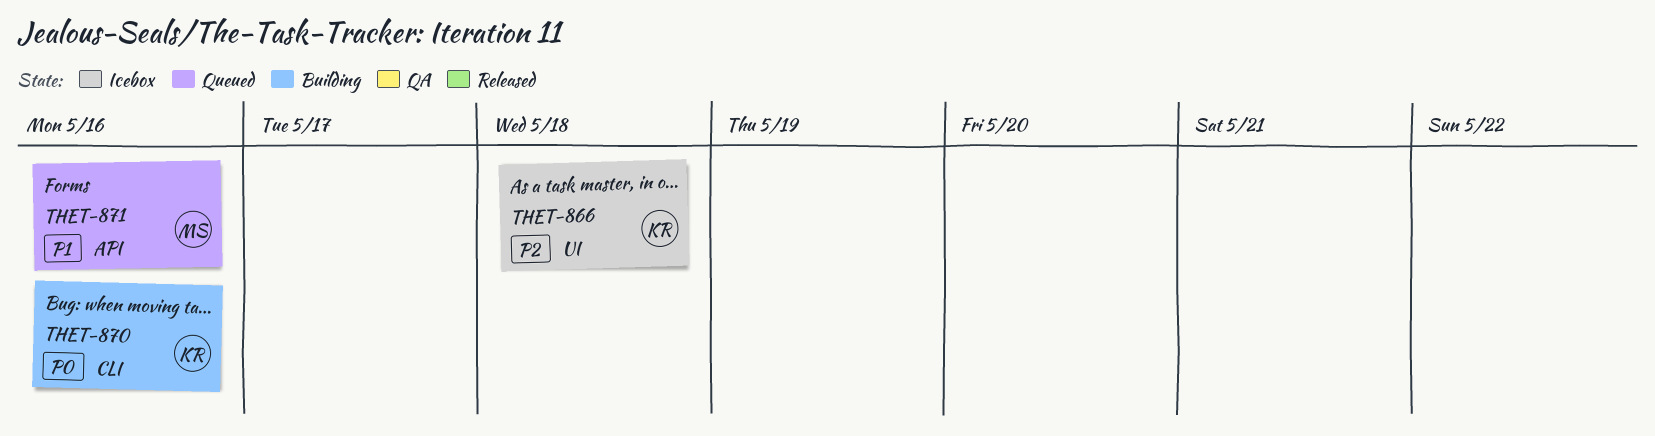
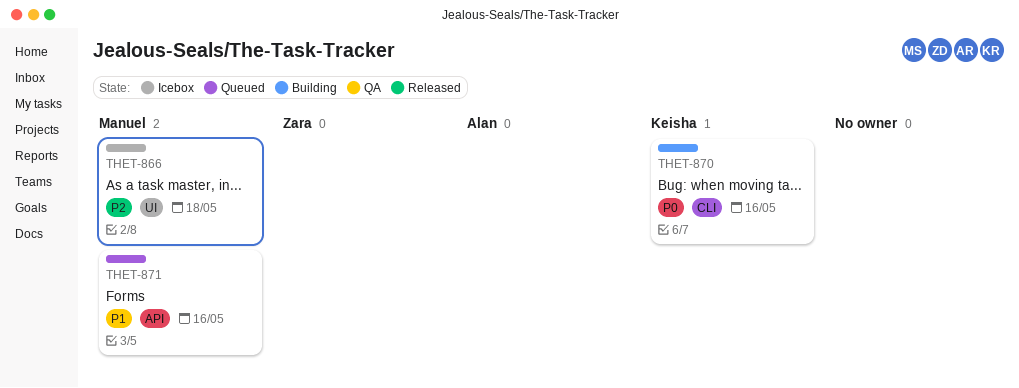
THET-866, owner: Keisha -> Manuel

